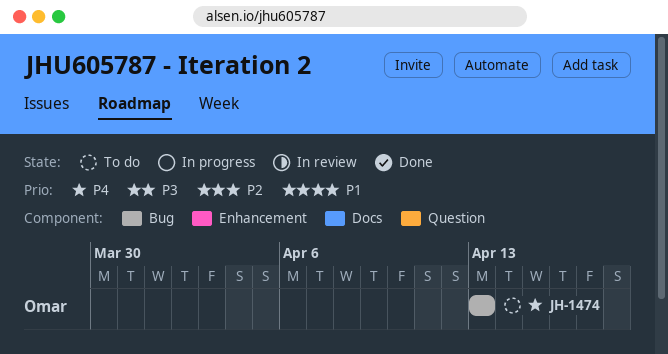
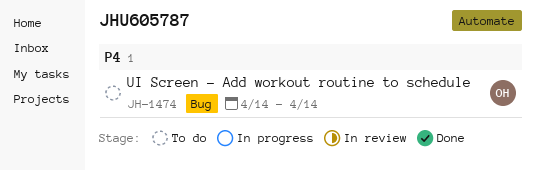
JH-1474, start: Apr 13 -> Apr 14
JH-1474, due: Apr 13 -> Apr 14

